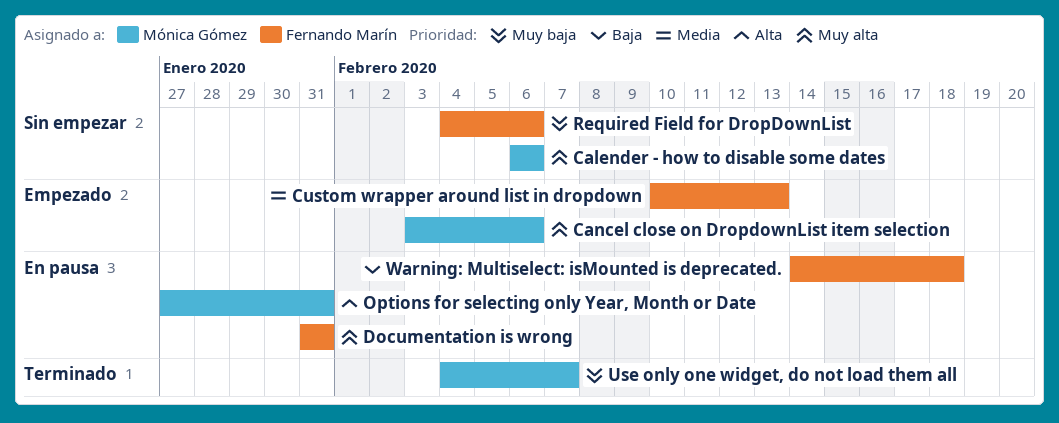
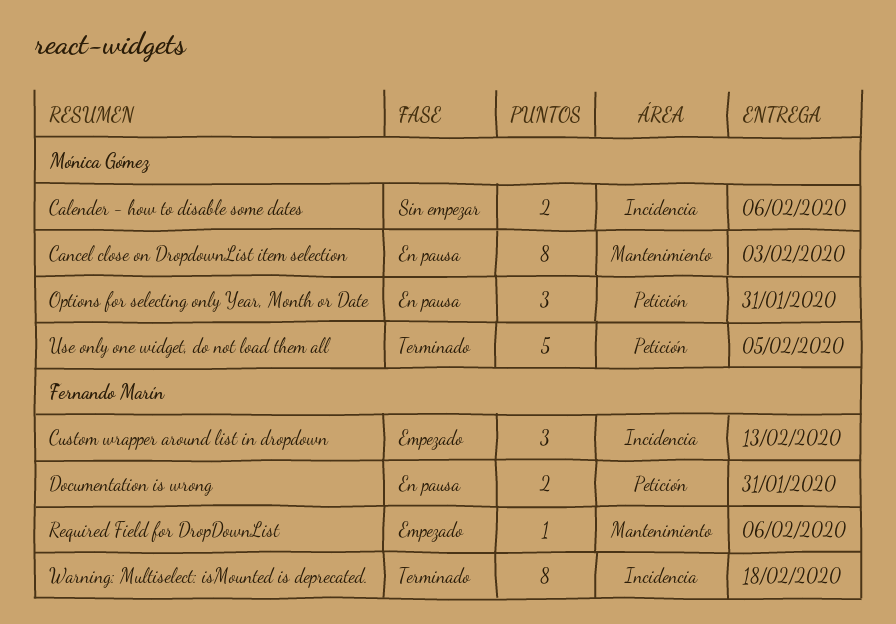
Cancel close on DropdownList item selection, status: Empezado -> En pausa
Cancel close on DropdownList item selection, due: Feb 6 -> Feb 3
Required Field for DropDownList, status: Sin empezar -> Empezado
Use only one widget, do not load them all, due: Feb 7 -> Feb 5
Warning: Multiselect: isMounted is deprecated., status: En pausa -> Terminado

